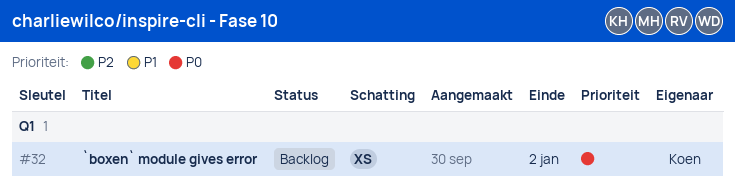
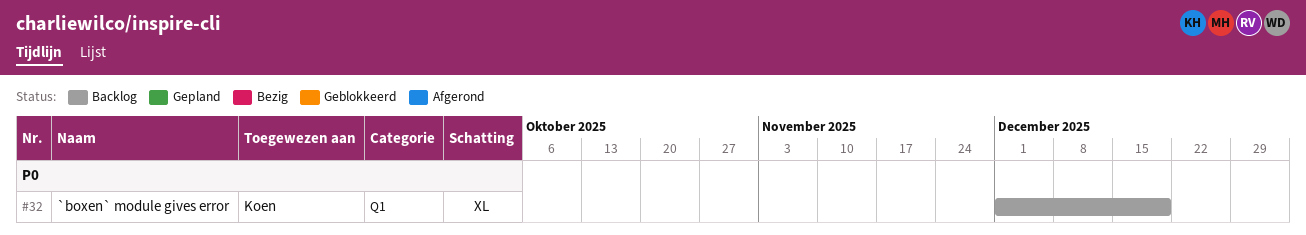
#32, estimate: XS -> XL
#32, due: Jan 2 -> Dec 19

